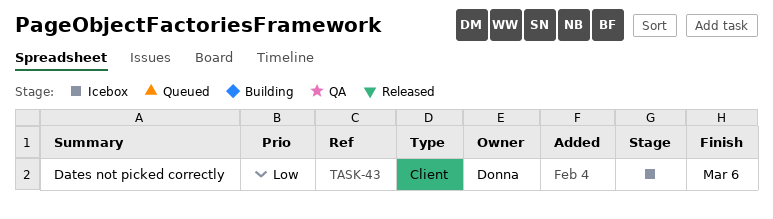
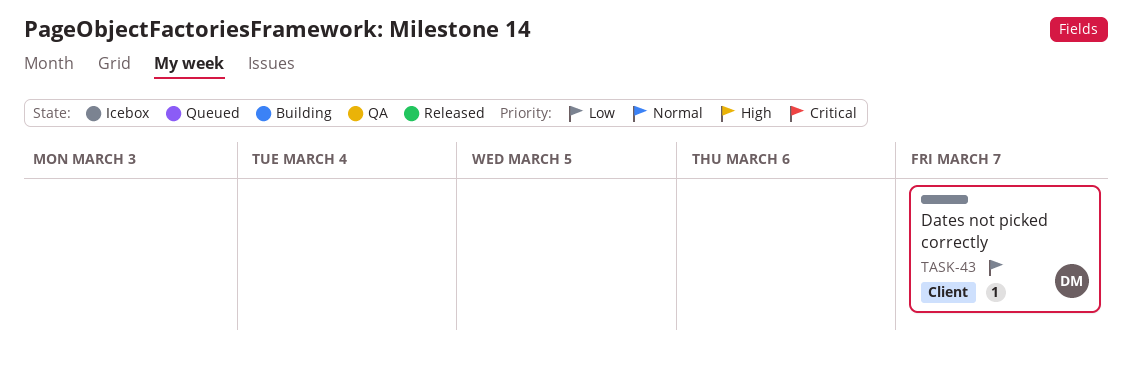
TASK-43, due: Mar 6 -> Mar 7

